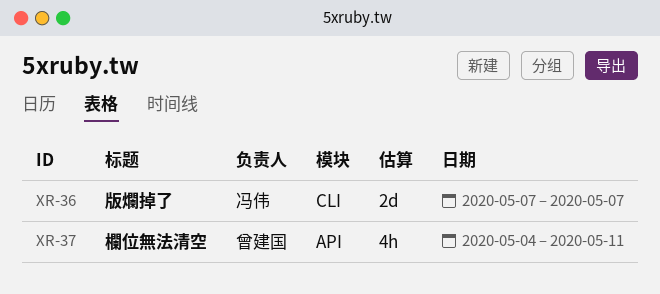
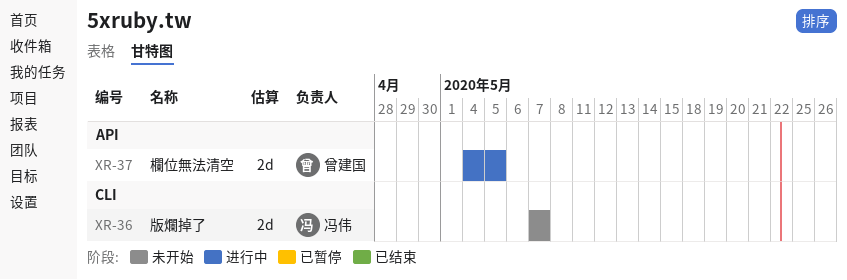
XR-37, estimate: 4h -> 2d
XR-37, due: May 11 -> May 5

